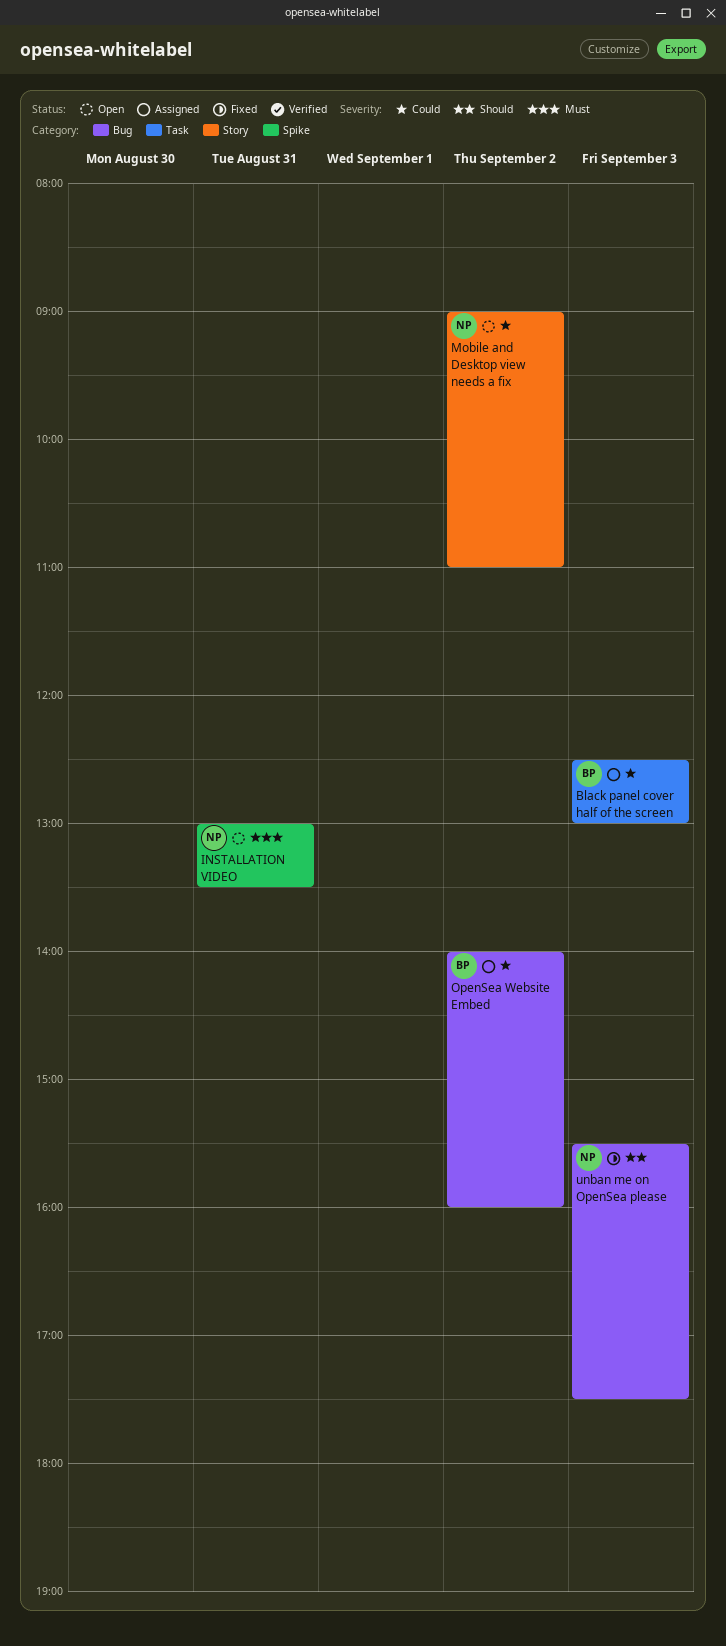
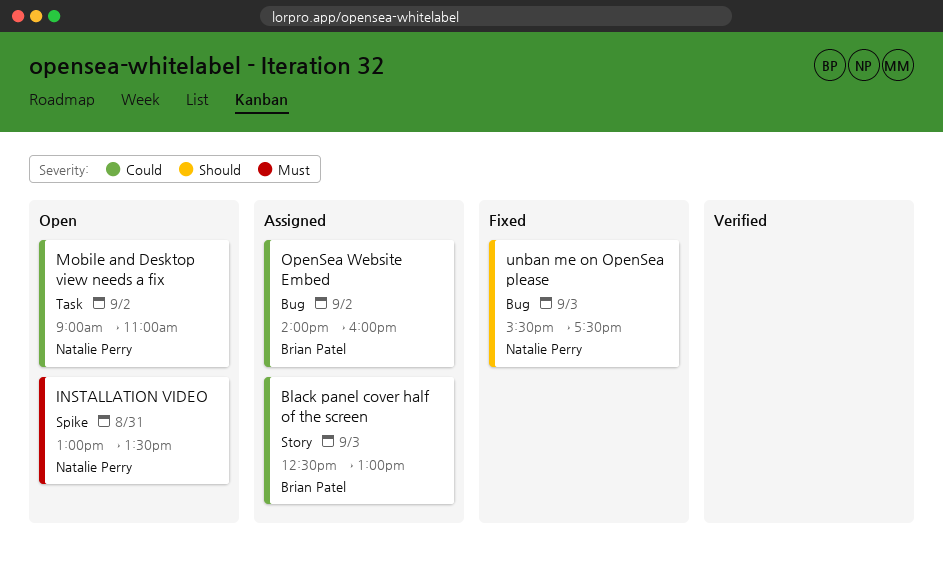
Black panel cover half of the screen, label: Task -> Story
Mobile and Desktop view needs a fix, label: Story -> Task

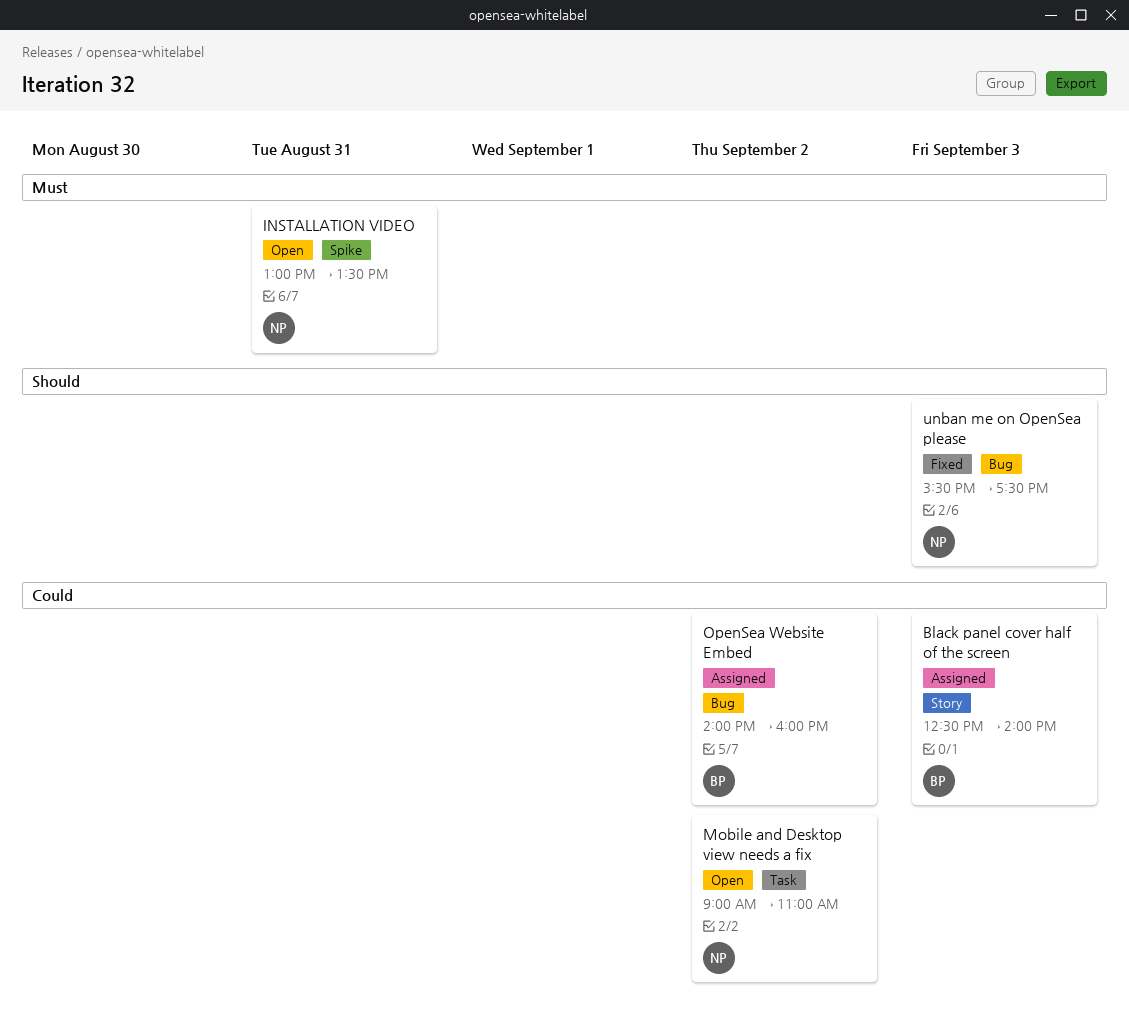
Black panel cover half of the screen, ends: 13:00 -> 14:00

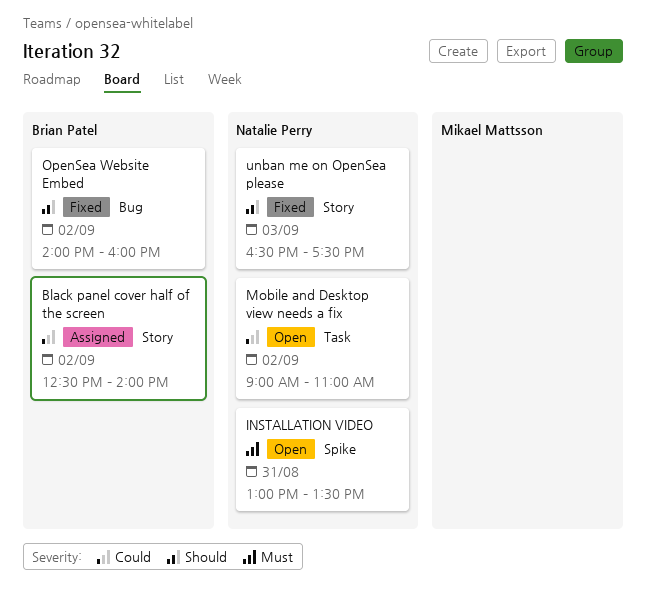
Black panel cover half of the screen, day: Sep 3 -> Sep 2
OpenSea Website Embed, status: Assigned -> Fixed
OpenSea Website Embed, priority: Could -> Should
unban me on OpenSea please, label: Bug -> Story
unban me on OpenSea please, begins: 15:30 -> 16:30

